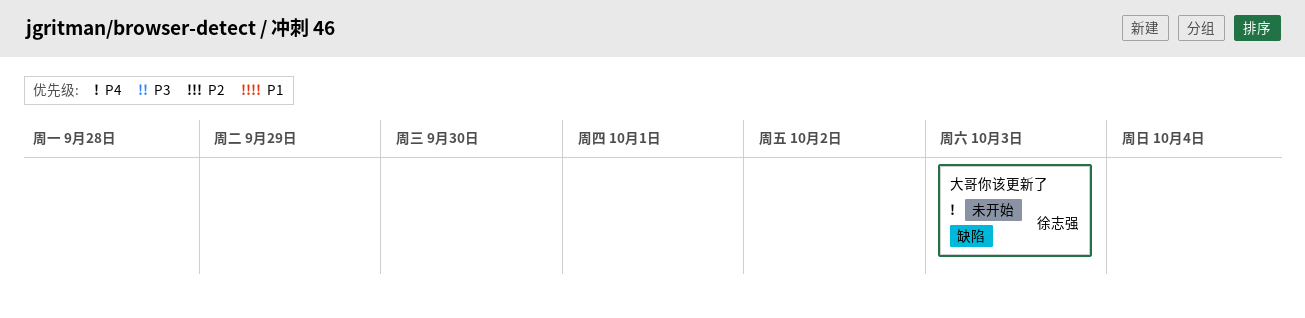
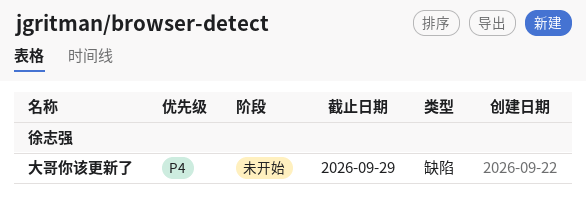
大哥你该更新了, due: Oct 3 -> Sep 29

